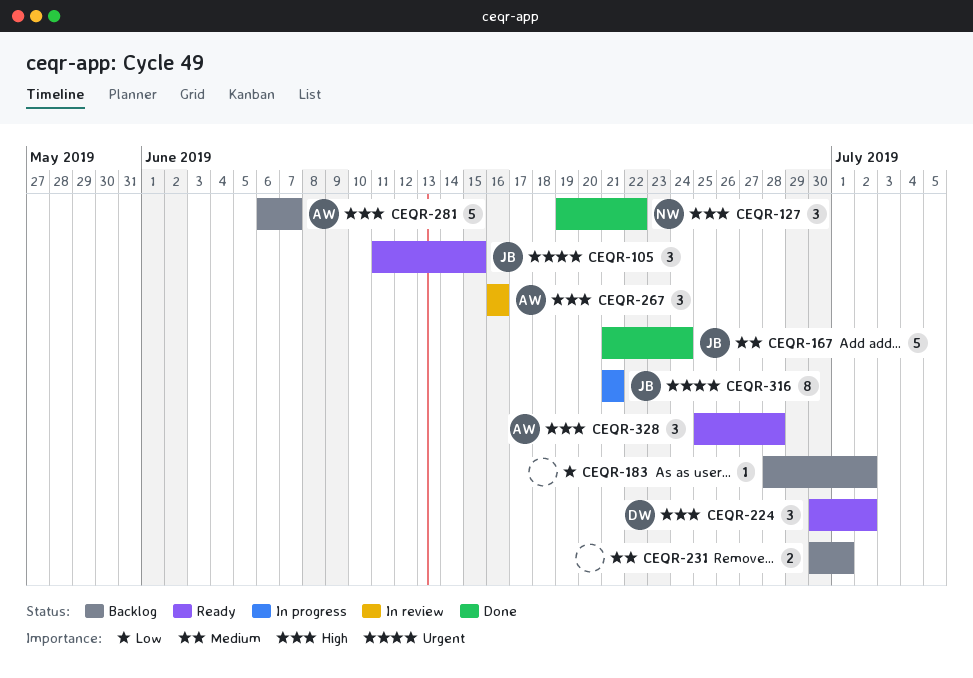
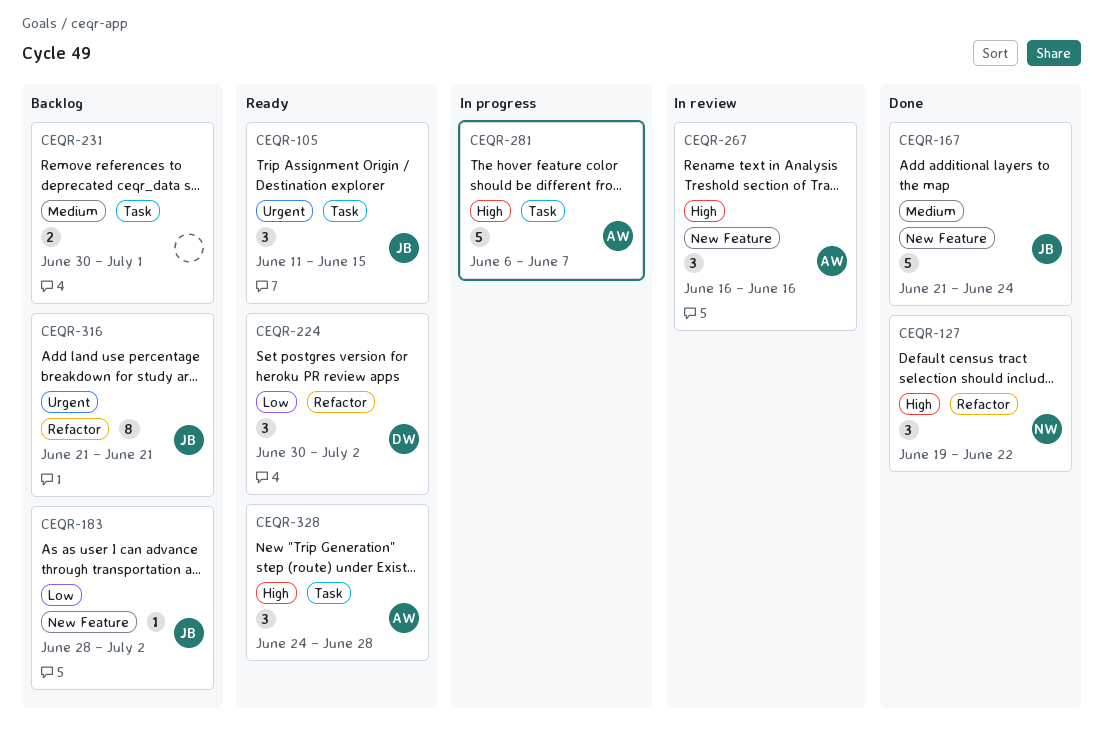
CEQR-183, owner: none -> JB
CEQR-224, priority: High -> Low
CEQR-281, status: Backlog -> In progress
CEQR-316, status: In progress -> Backlog
CEQR-328, start: Jun 25 -> Jun 24

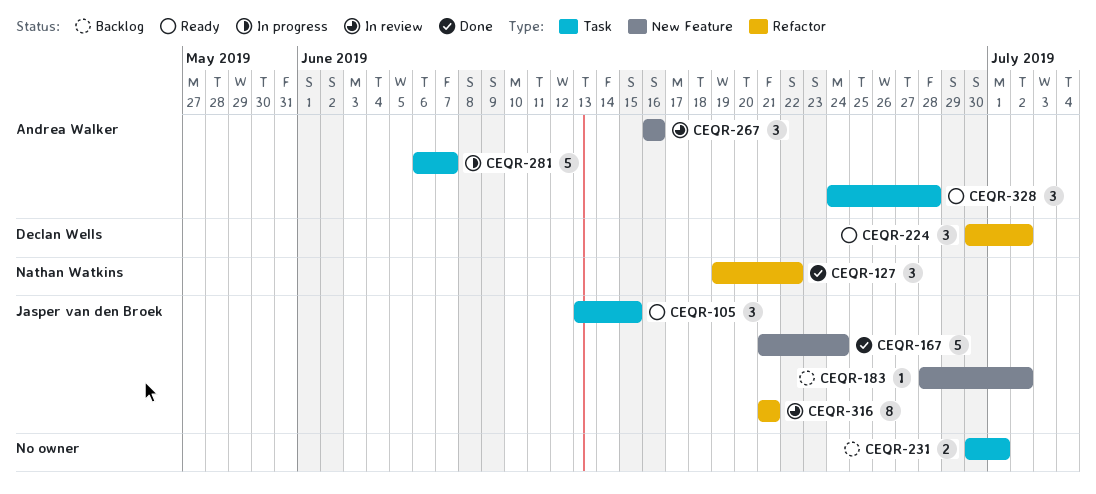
CEQR-105, start: Jun 11 -> Jun 13
CEQR-316, status: Backlog -> In review

